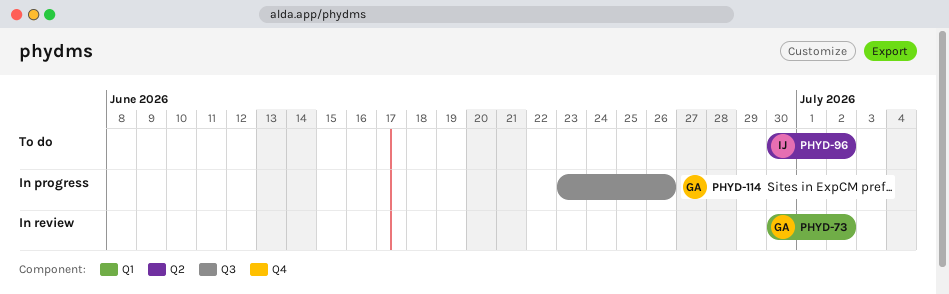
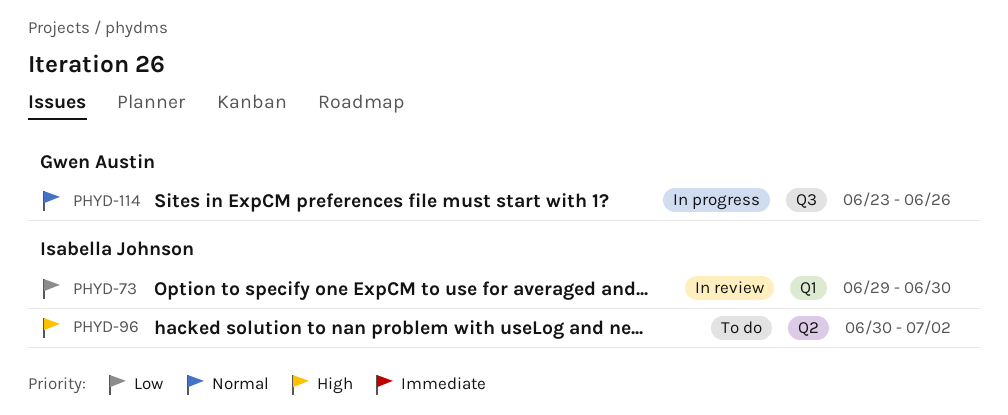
PHYD-73, owner: Gwen Austin -> Isabella Johnson
PHYD-73, start: Jun 30 -> Jun 29
PHYD-73, due: Jul 2 -> Jun 30

